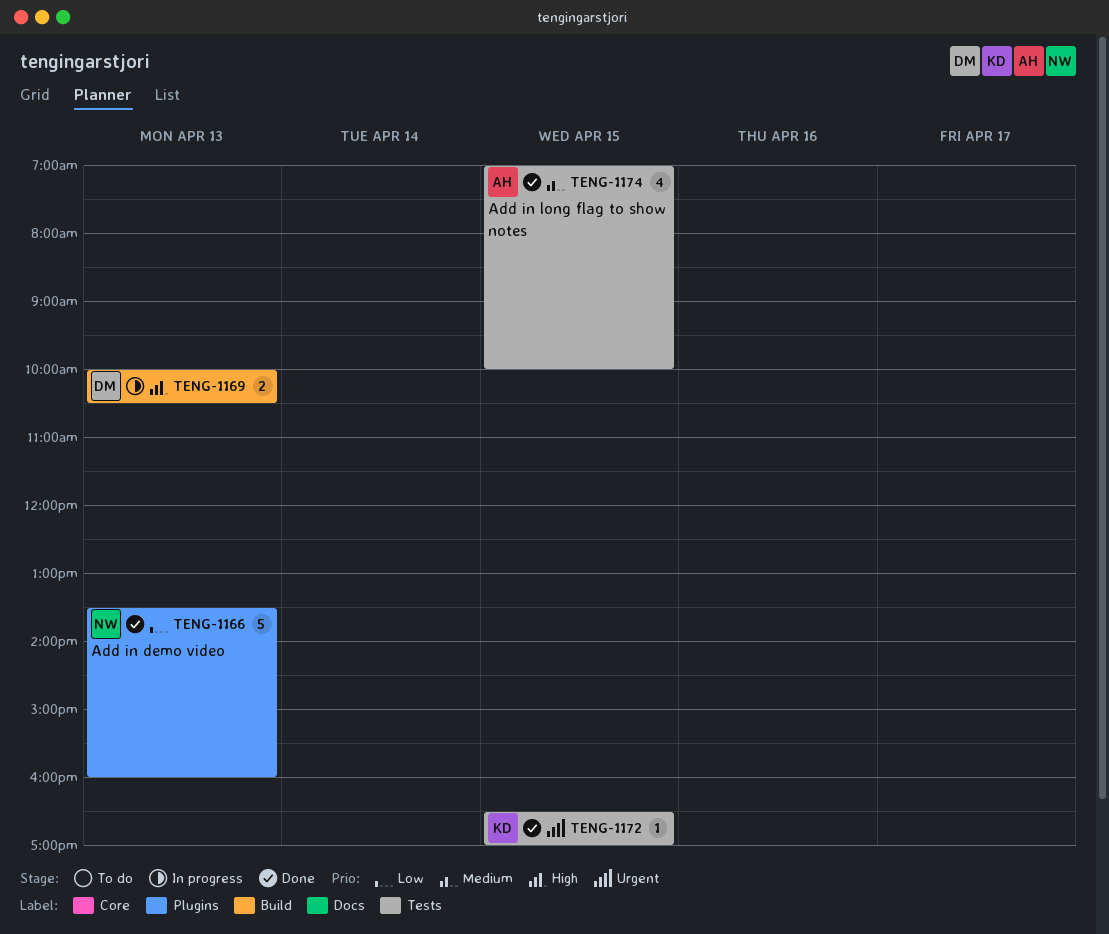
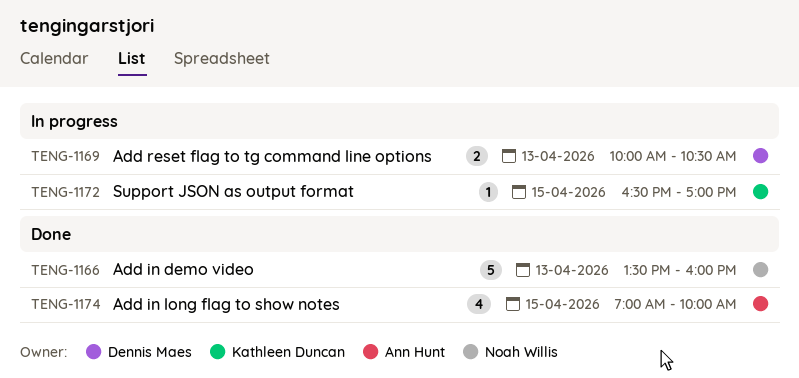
TENG-1172, status: Done -> In progress

